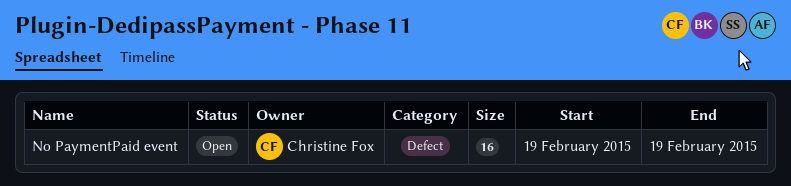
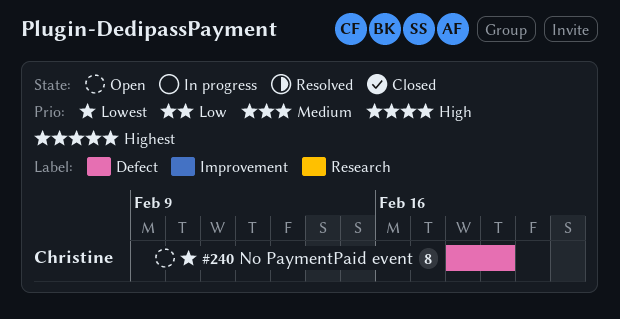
No PaymentPaid event, estimate: 16 -> 8
No PaymentPaid event, start: Feb 19 -> Feb 18

